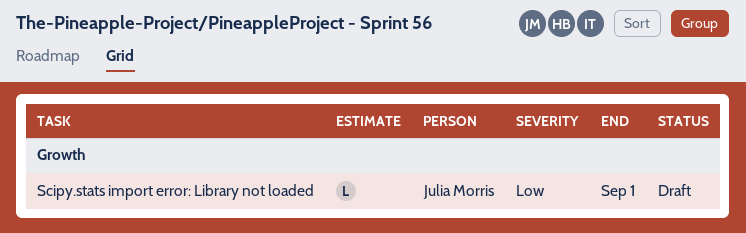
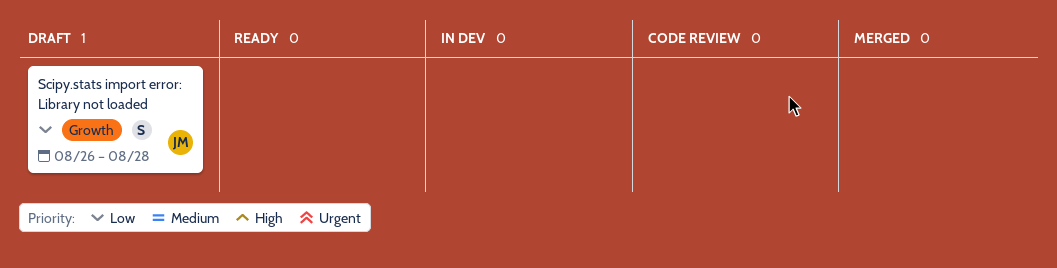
Scipy.stats import error: Library not loaded, estimate: L -> S
Scipy.stats import error: Library not loaded, due: Sep 1 -> Aug 28

